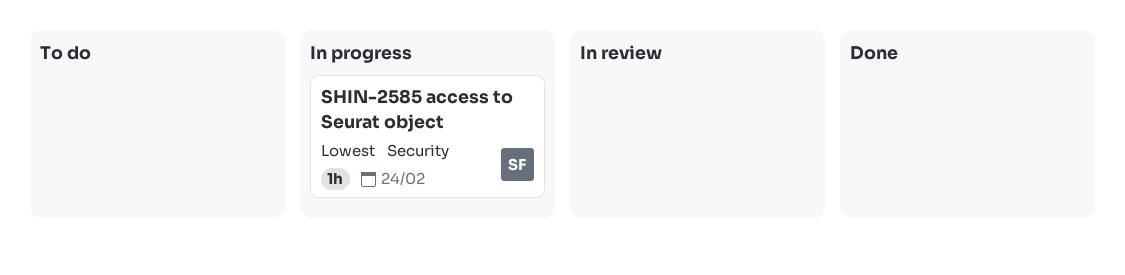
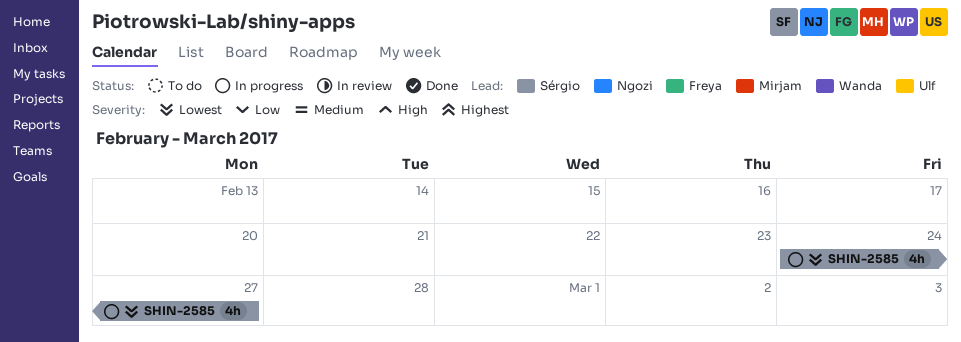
SHIN-2585, estimate: 1h -> 4h
SHIN-2585, due: Feb 24 -> Feb 27

